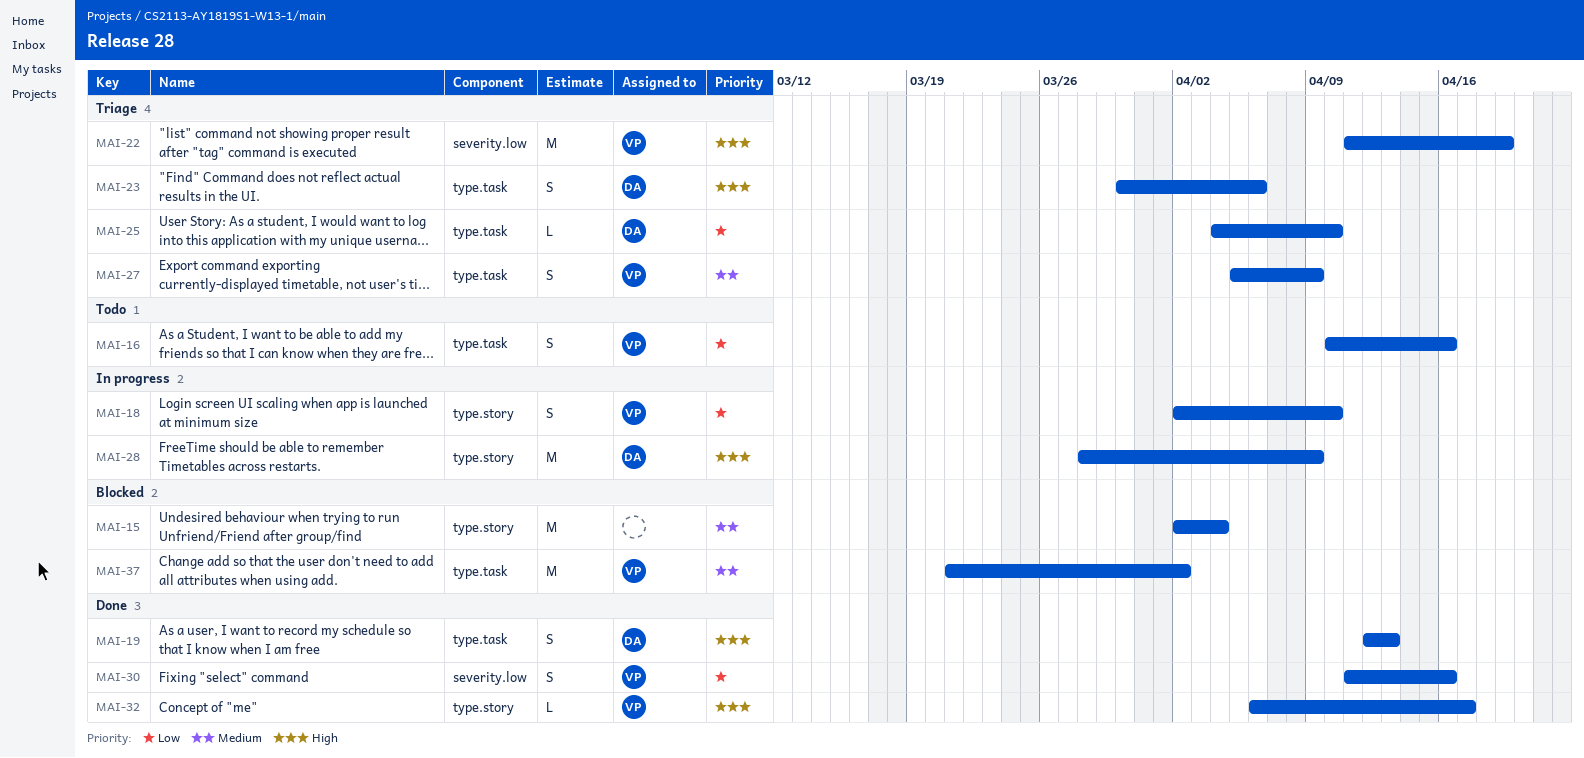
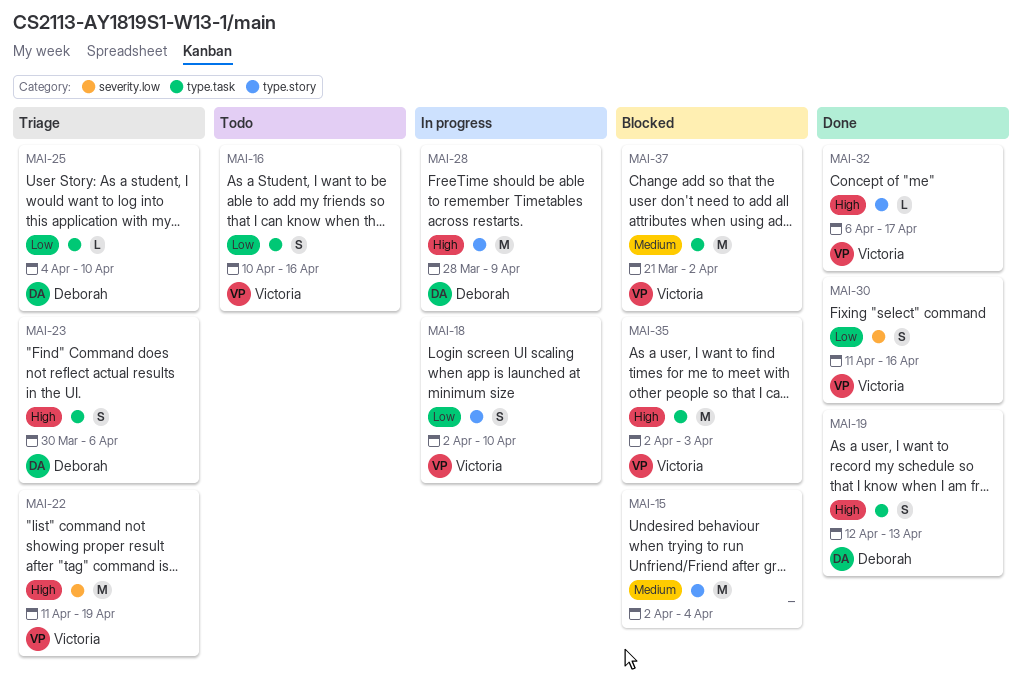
MAI-27: present -> none
MAI-35: none -> present

